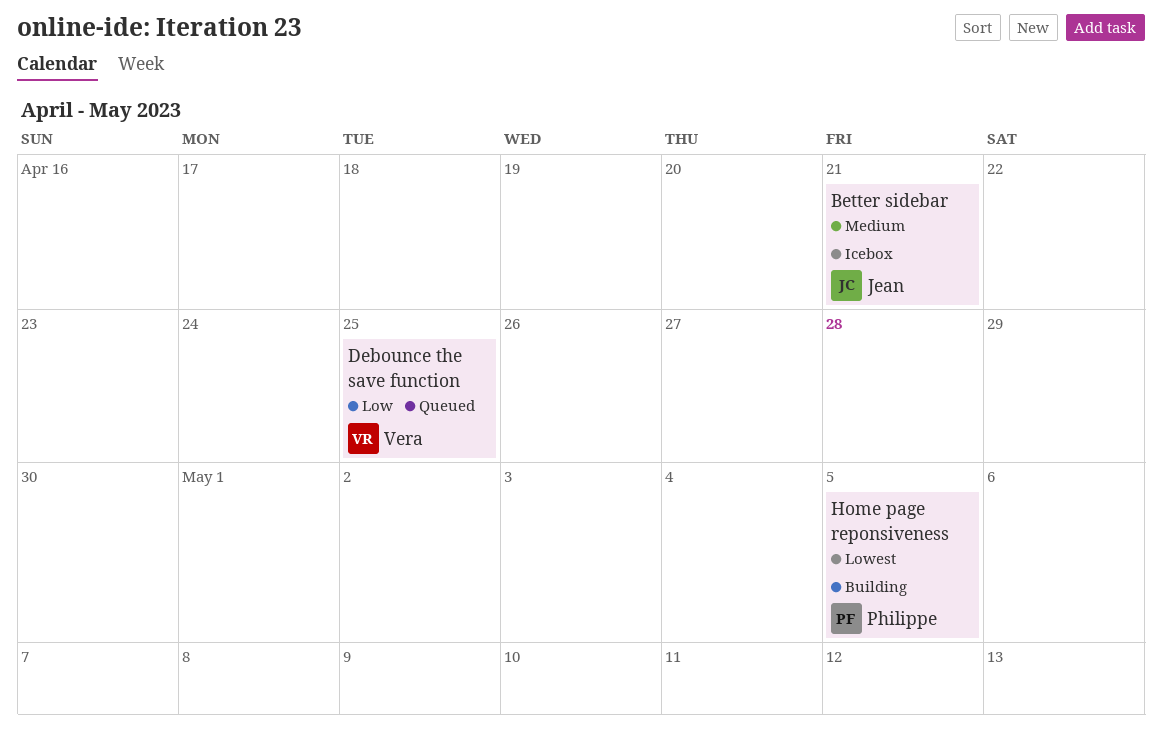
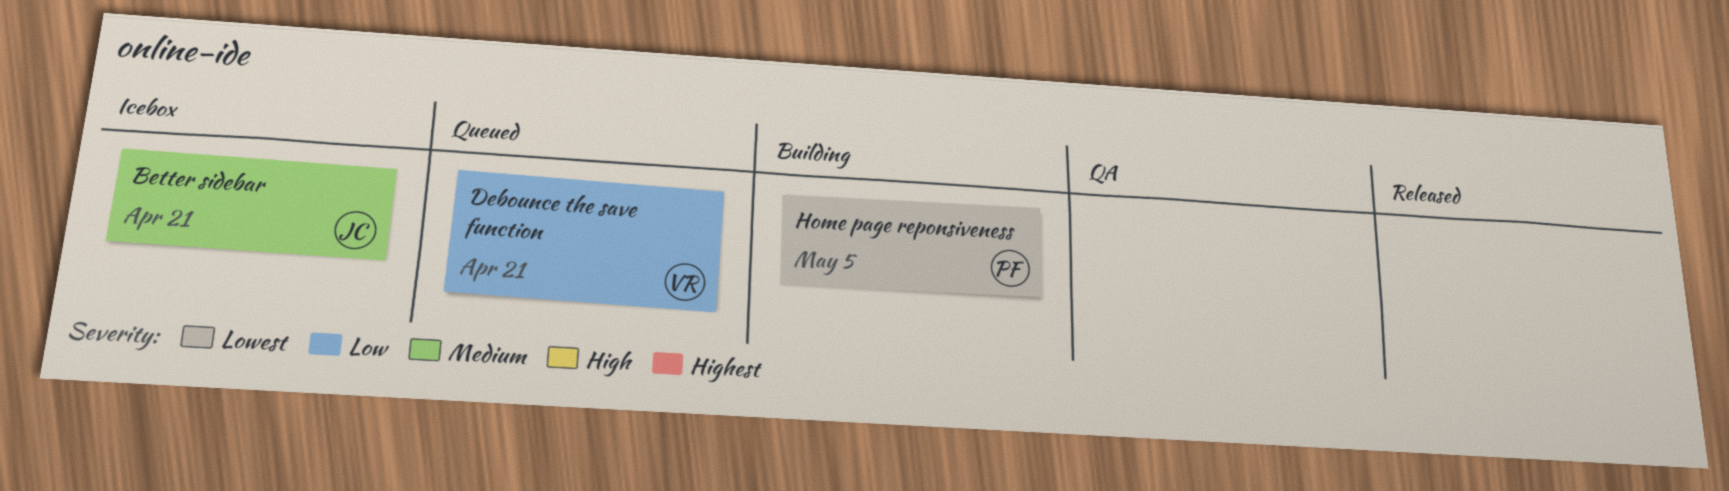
Debounce the save function, due: Apr 25 -> Apr 21

